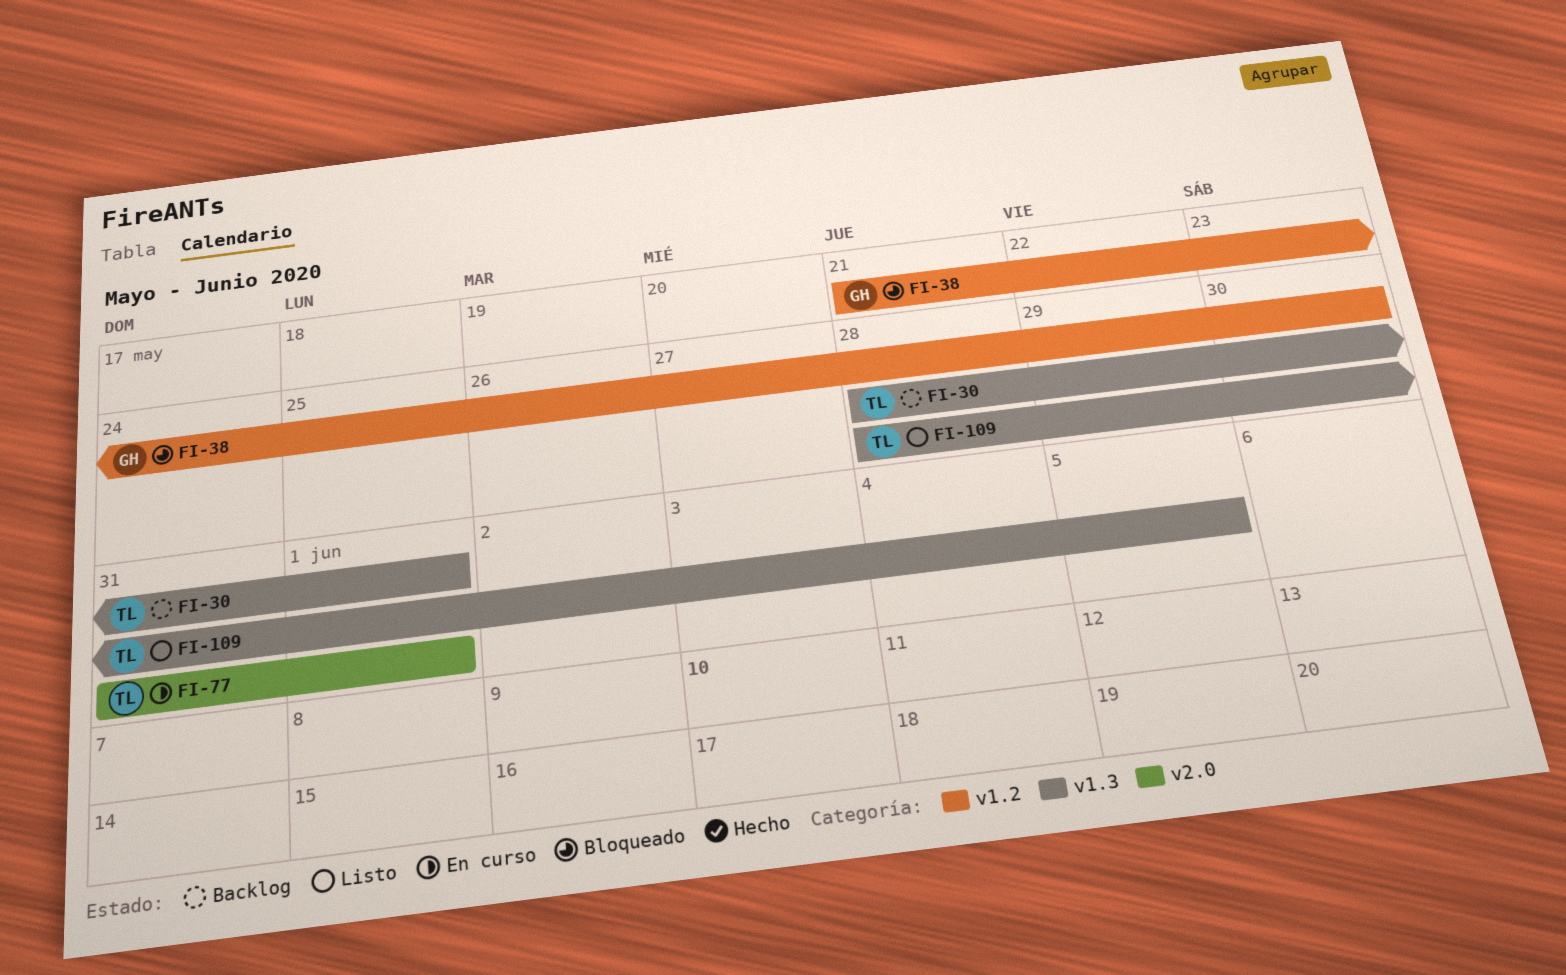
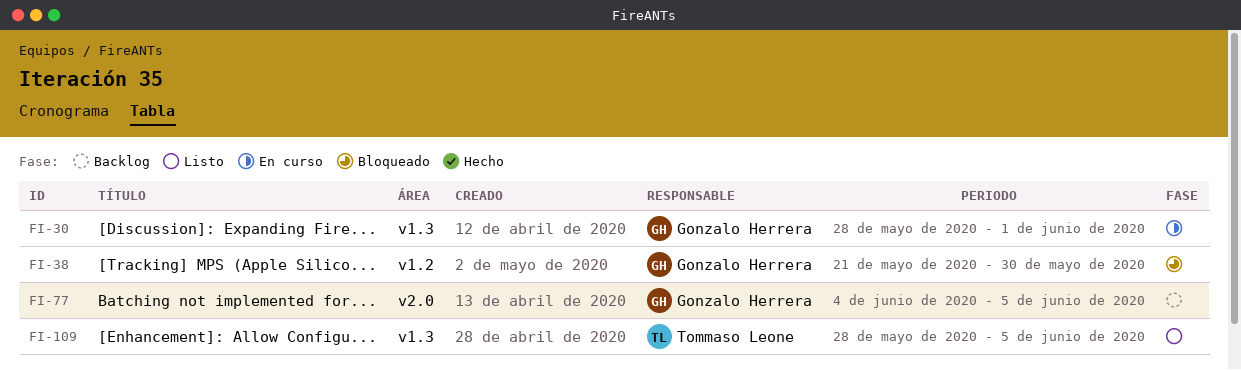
FI-30, status: Backlog -> En curso
FI-30, owner: Tommaso Leone -> Gonzalo Herrera
FI-77, status: En curso -> Backlog
FI-77, owner: Tommaso Leone -> Gonzalo Herrera
FI-77, start: May 31 -> Jun 4
FI-77, due: Jun 1 -> Jun 5

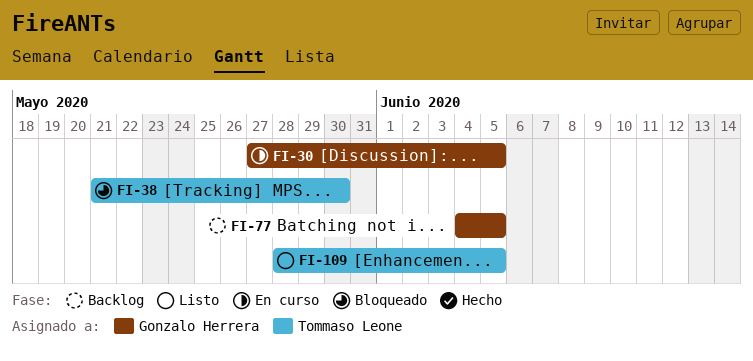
FI-30, start: May 28 -> May 27
FI-30, due: Jun 1 -> Jun 5
FI-38, owner: Gonzalo Herrera -> Tommaso Leone

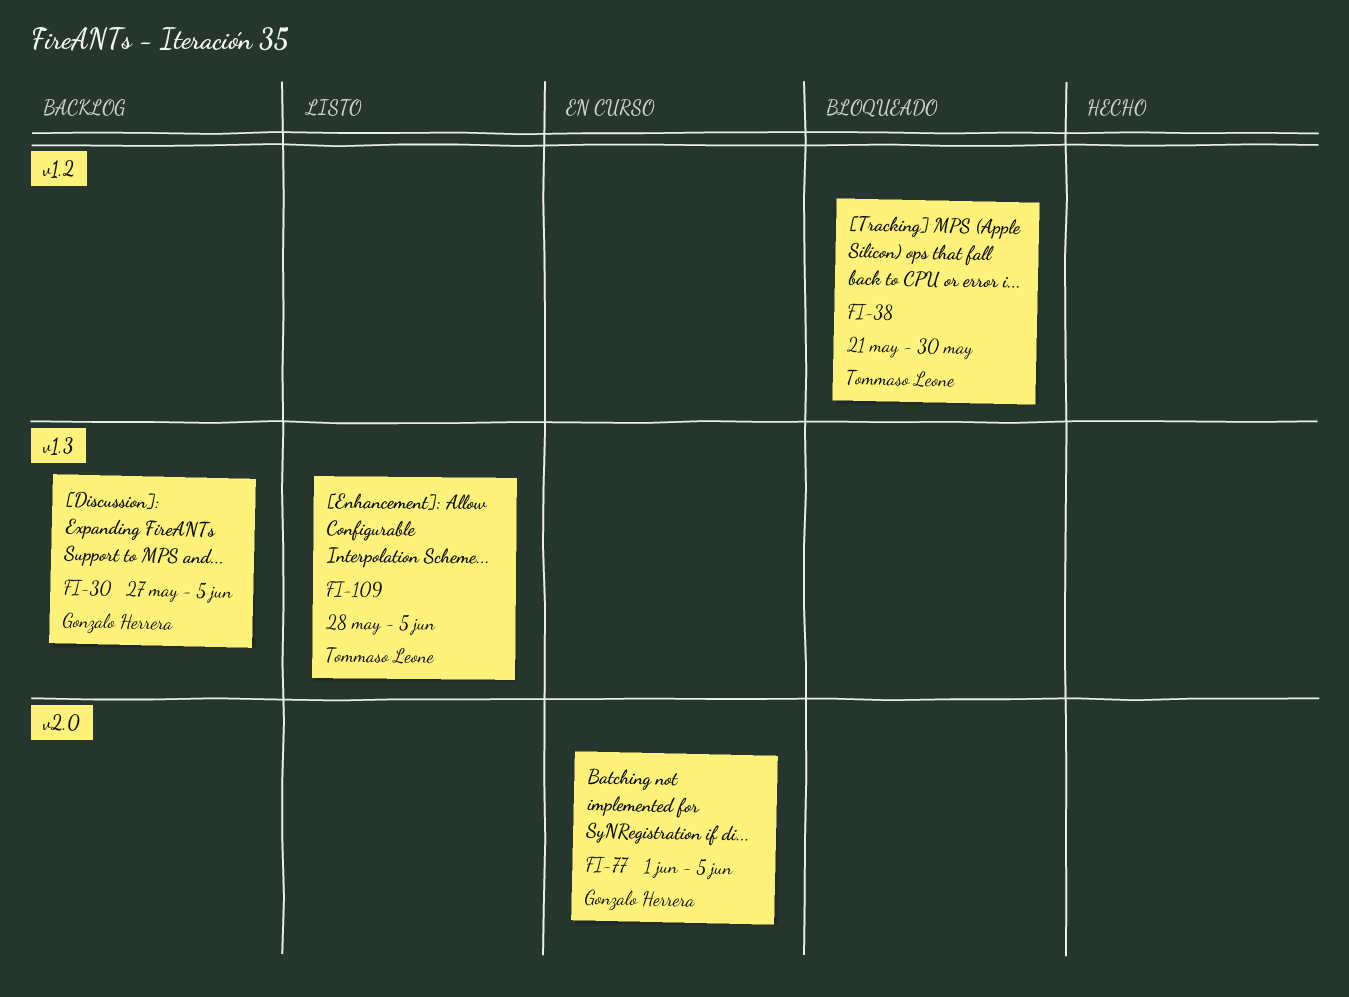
FI-30, status: En curso -> Backlog
FI-77, status: Backlog -> En curso
FI-77, start: Jun 4 -> Jun 1

